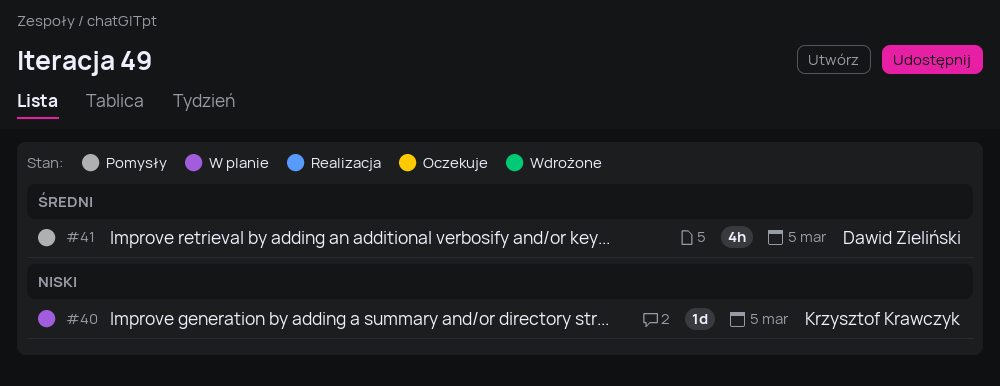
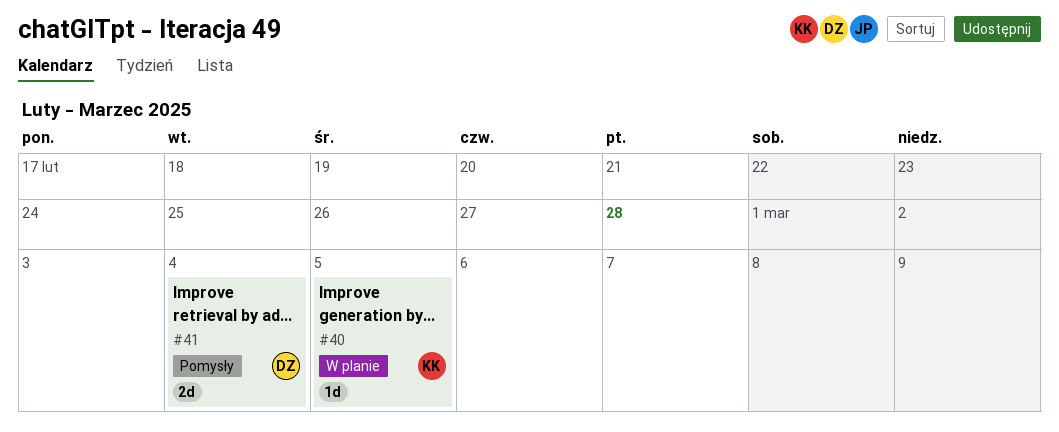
#41, estimate: 4h -> 2d
#41, due: Mar 5 -> Mar 4

